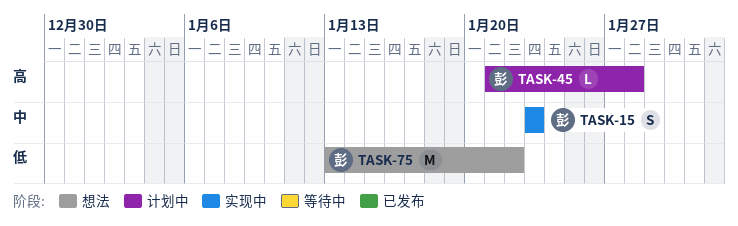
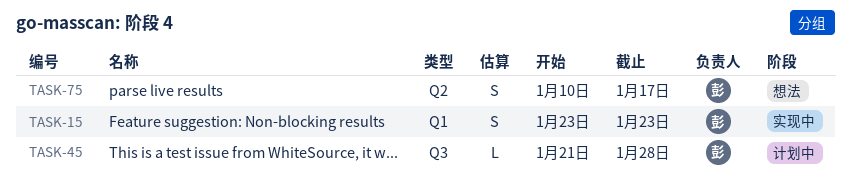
TASK-75, estimate: M -> S
TASK-75, start: Jan 13 -> Jan 10
TASK-75, due: Jan 22 -> Jan 17

